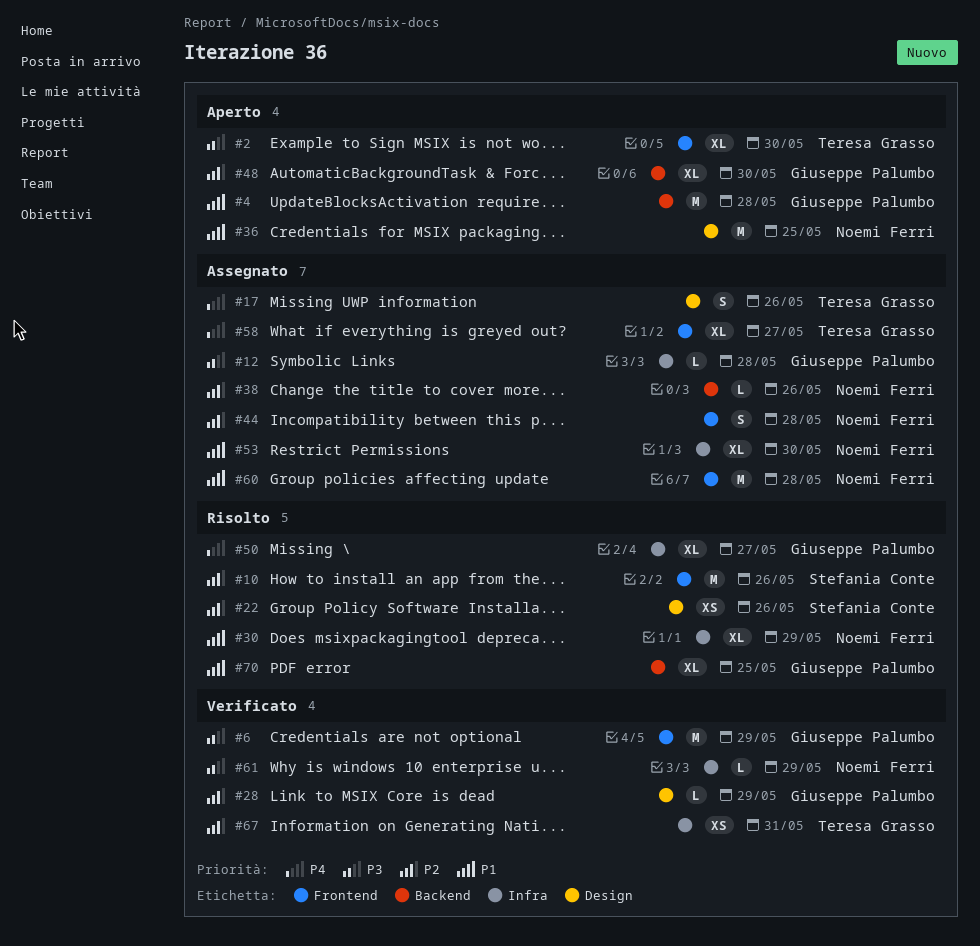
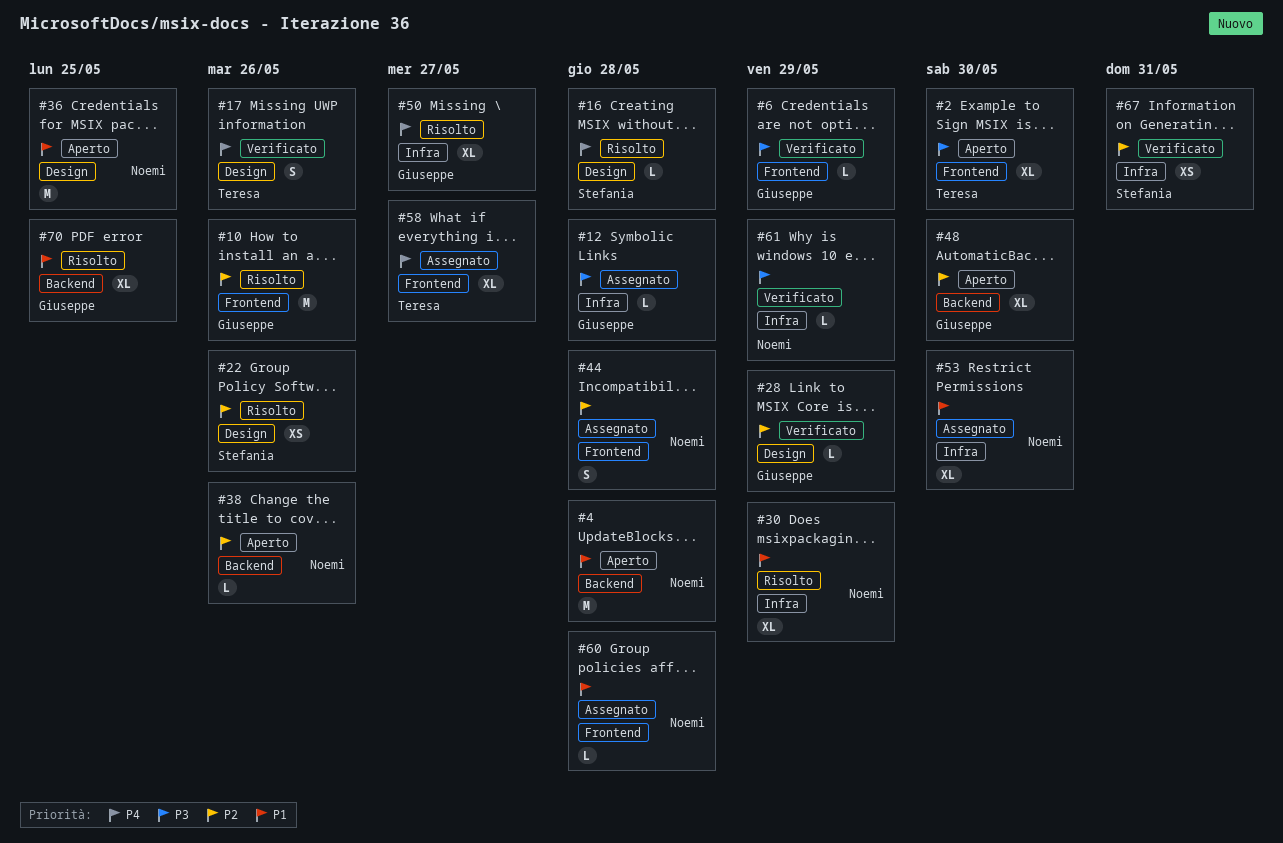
#4, owner: Giuseppe Palumbo -> Noemi Ferri
#6, estimate: M -> L
#10, owner: Stefania Conte -> Giuseppe Palumbo
#16: none -> present
#17, status: Assegnato -> Verificato
#38, status: Assegnato -> Aperto
#60, estimate: M -> L
#67, owner: Teresa Grasso -> Stefania Conte

